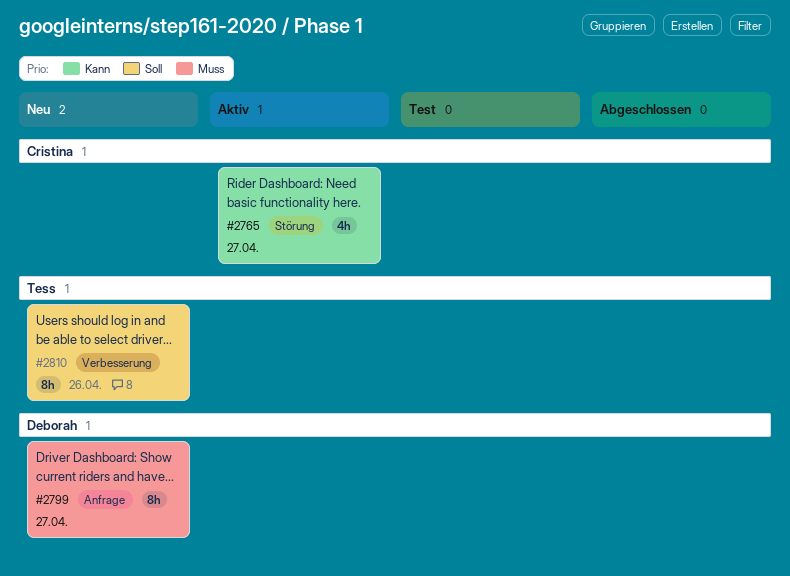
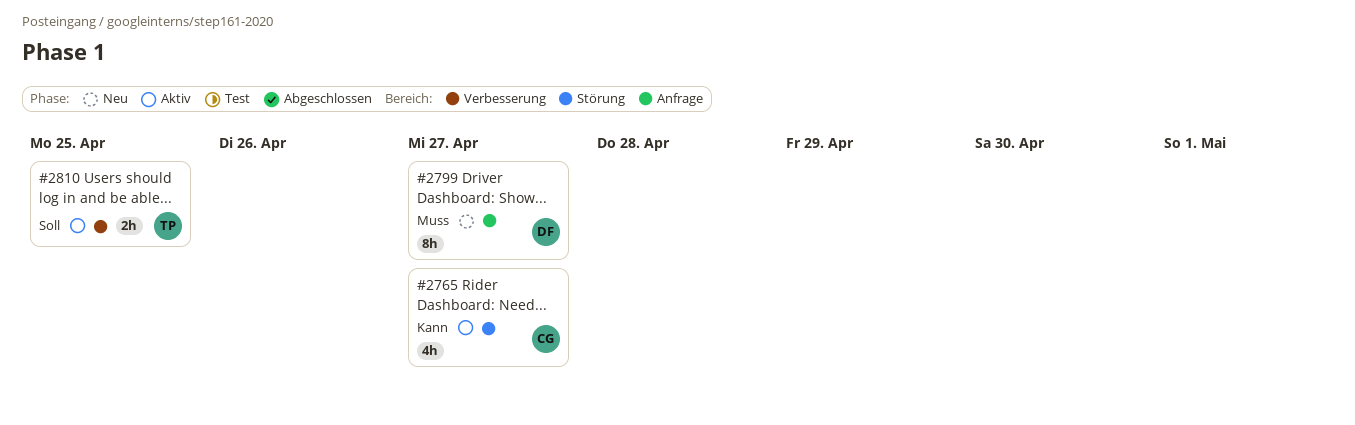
#2810, status: Neu -> Aktiv
#2810, estimate: 8h -> 2h
#2810, due: Apr 26 -> Apr 25

